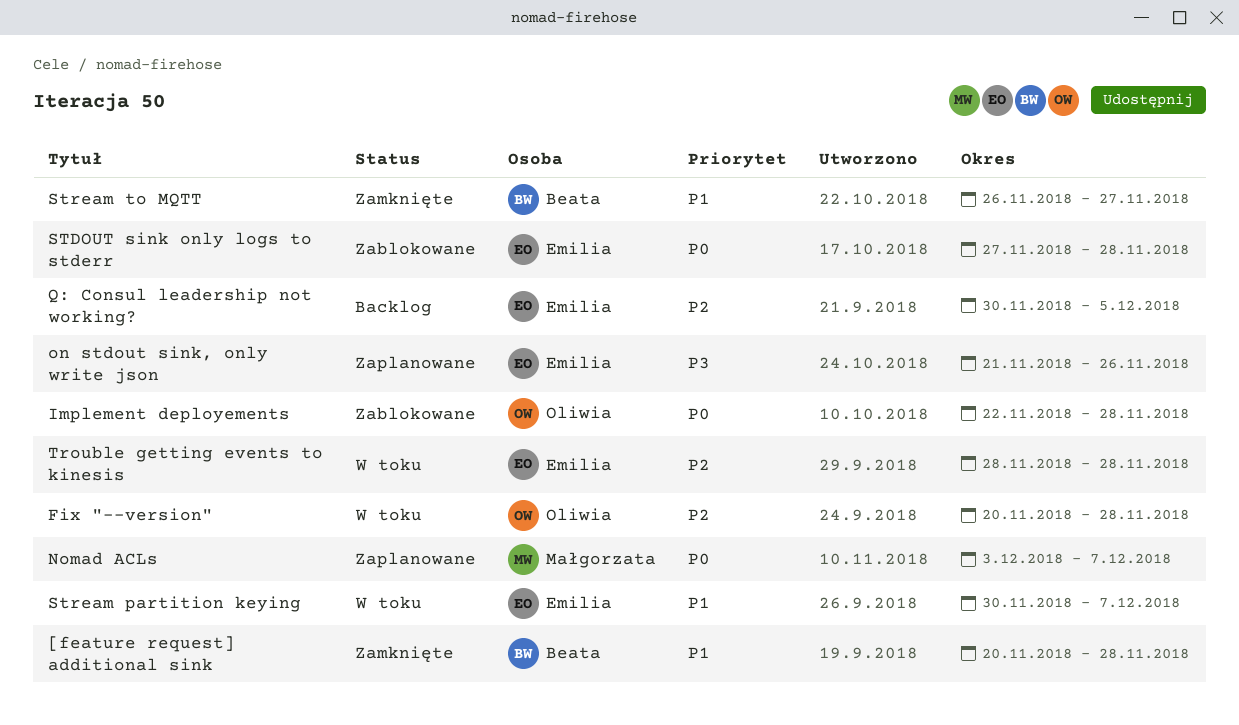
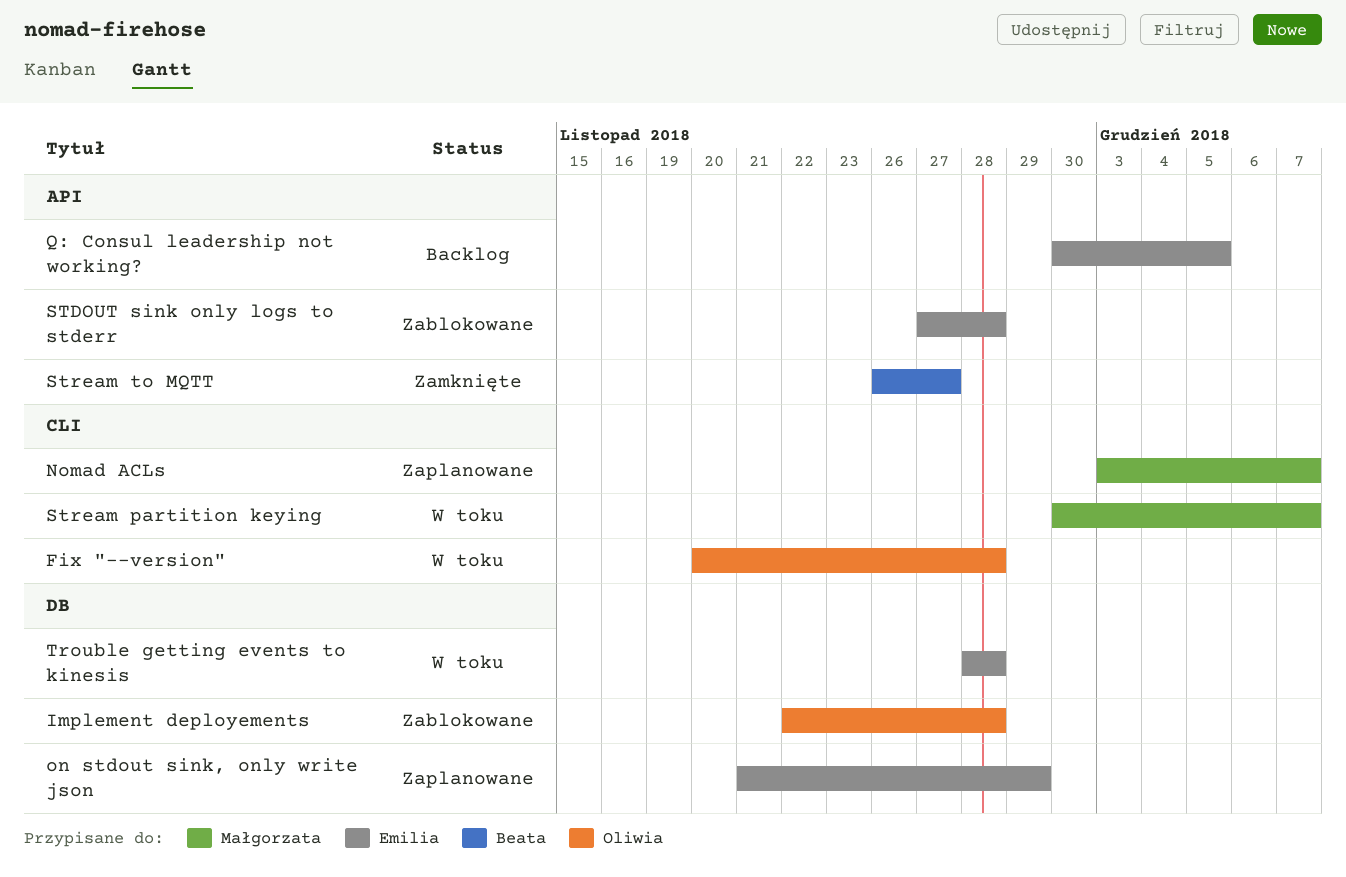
[feature request] additional sink: present -> none
on stdout sink, only write json, due: Nov 26 -> Nov 29
Stream partition keying, owner: Emilia -> Małgorzata

